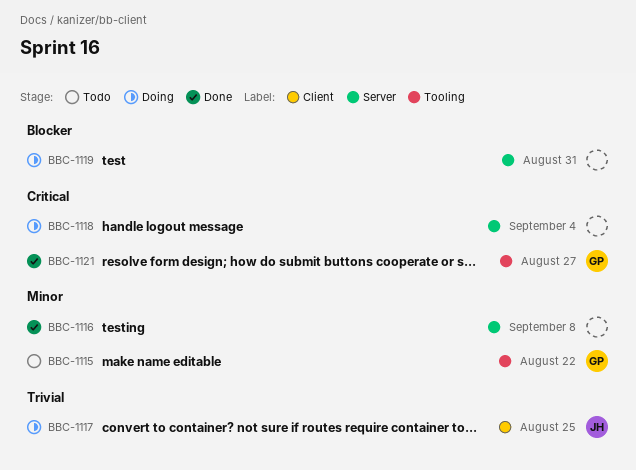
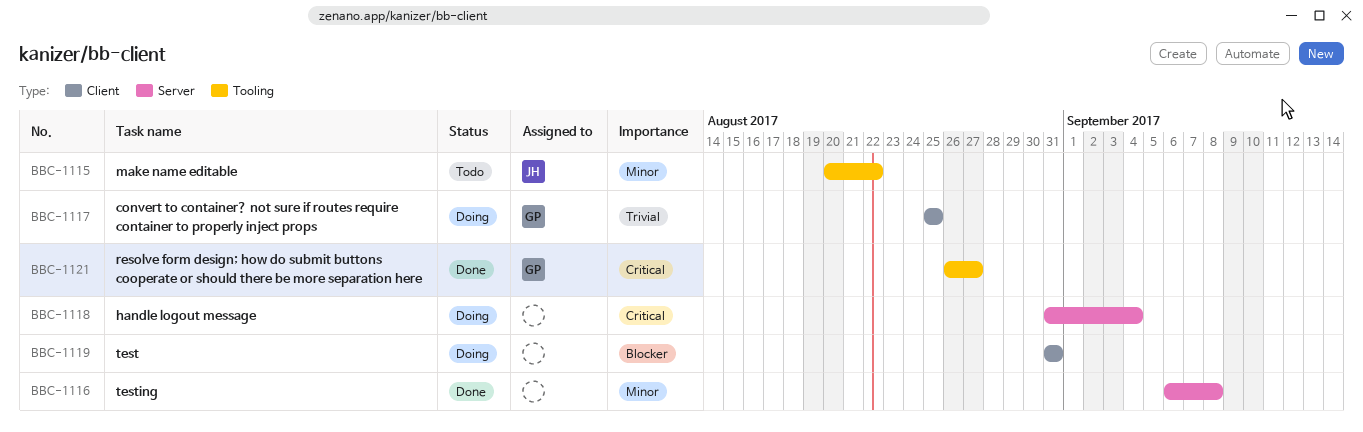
BBC-1115, owner: GP -> JH
BBC-1117, owner: JH -> GP
BBC-1119, label: Server -> Client

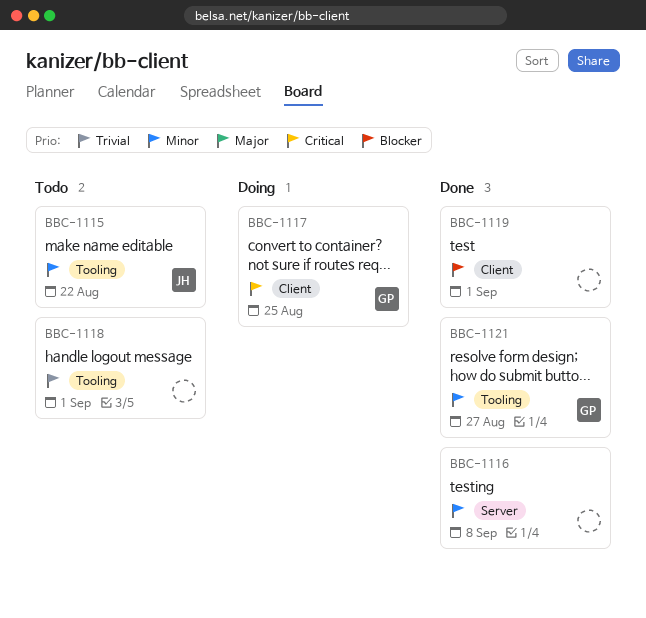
BBC-1117, priority: Trivial -> Critical
BBC-1118, status: Doing -> Todo
BBC-1118, priority: Critical -> Trivial
BBC-1118, label: Server -> Tooling
BBC-1118, due: Sep 4 -> Sep 1
BBC-1119, status: Doing -> Done
BBC-1119, due: Aug 31 -> Sep 1
BBC-1121, priority: Critical -> Minor

